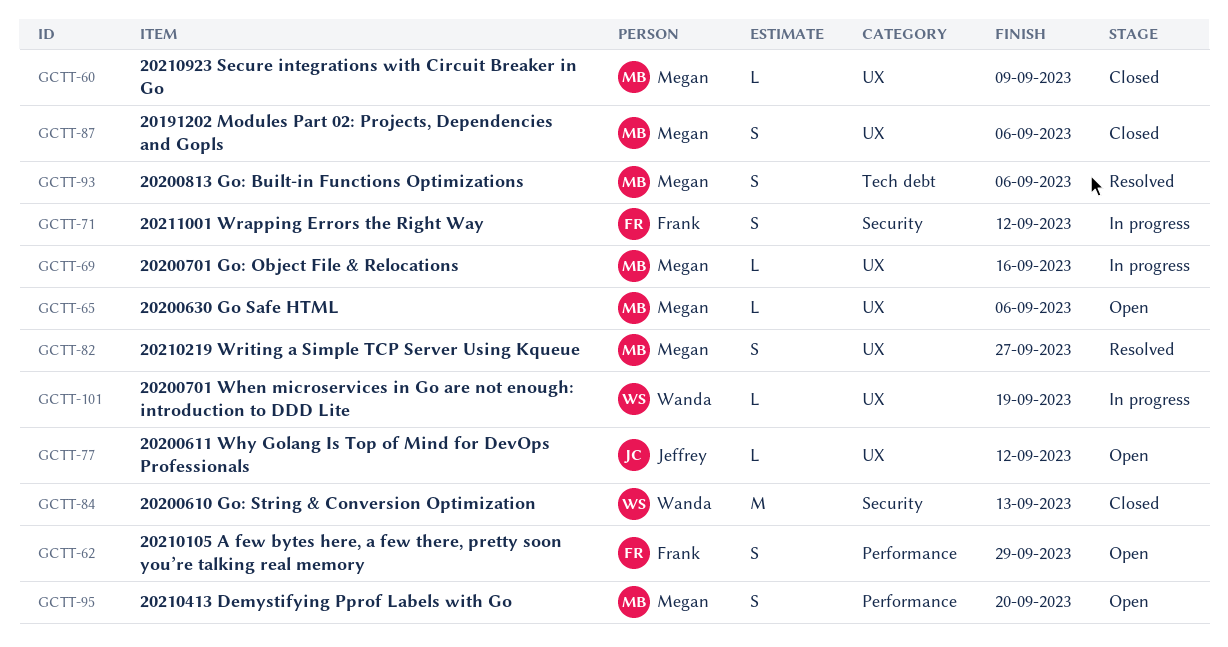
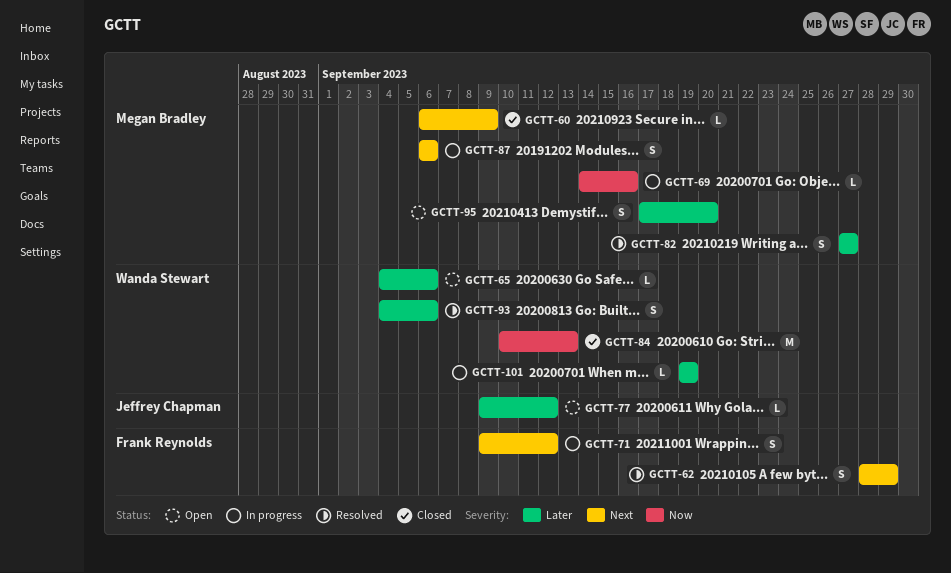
GCTT-62, status: Open -> Resolved
GCTT-65, owner: Megan Bradley -> Wanda Stewart
GCTT-87, status: Closed -> In progress
GCTT-93, owner: Megan Bradley -> Wanda Stewart

